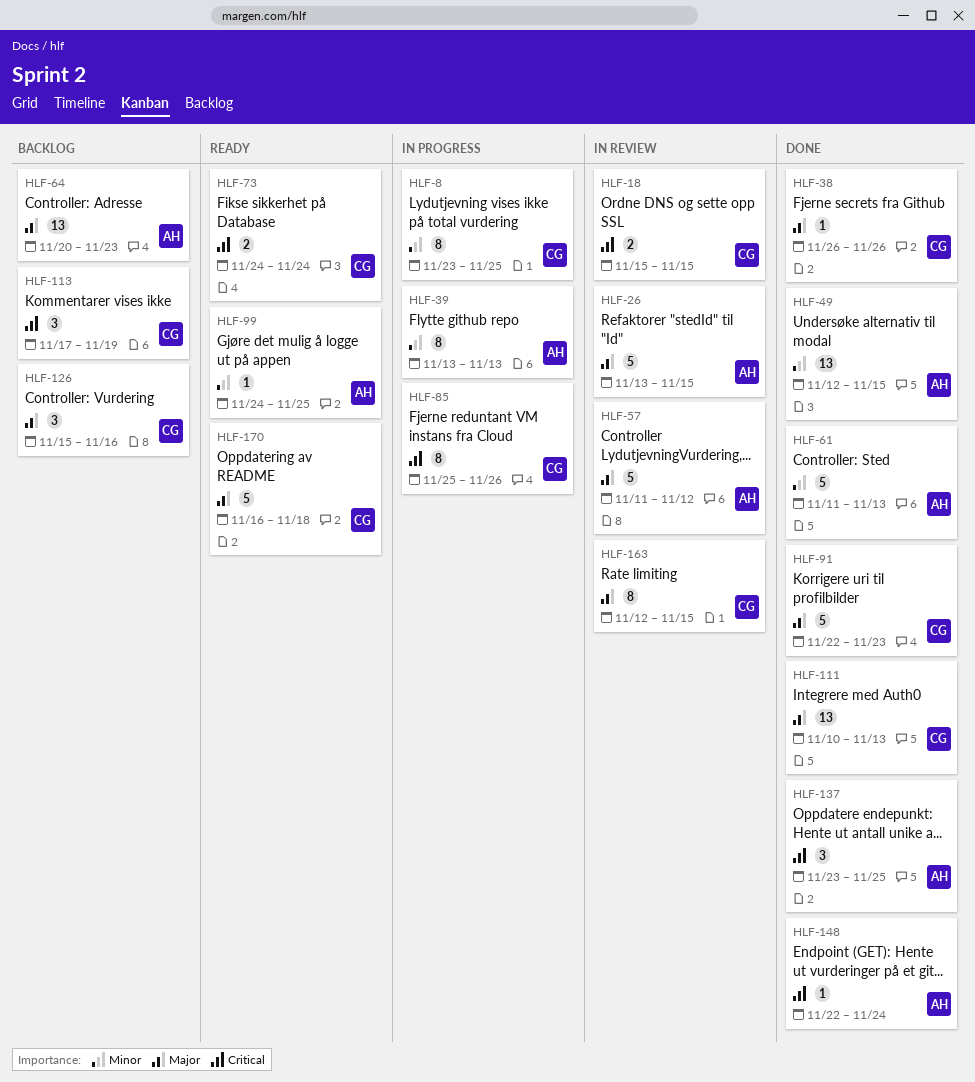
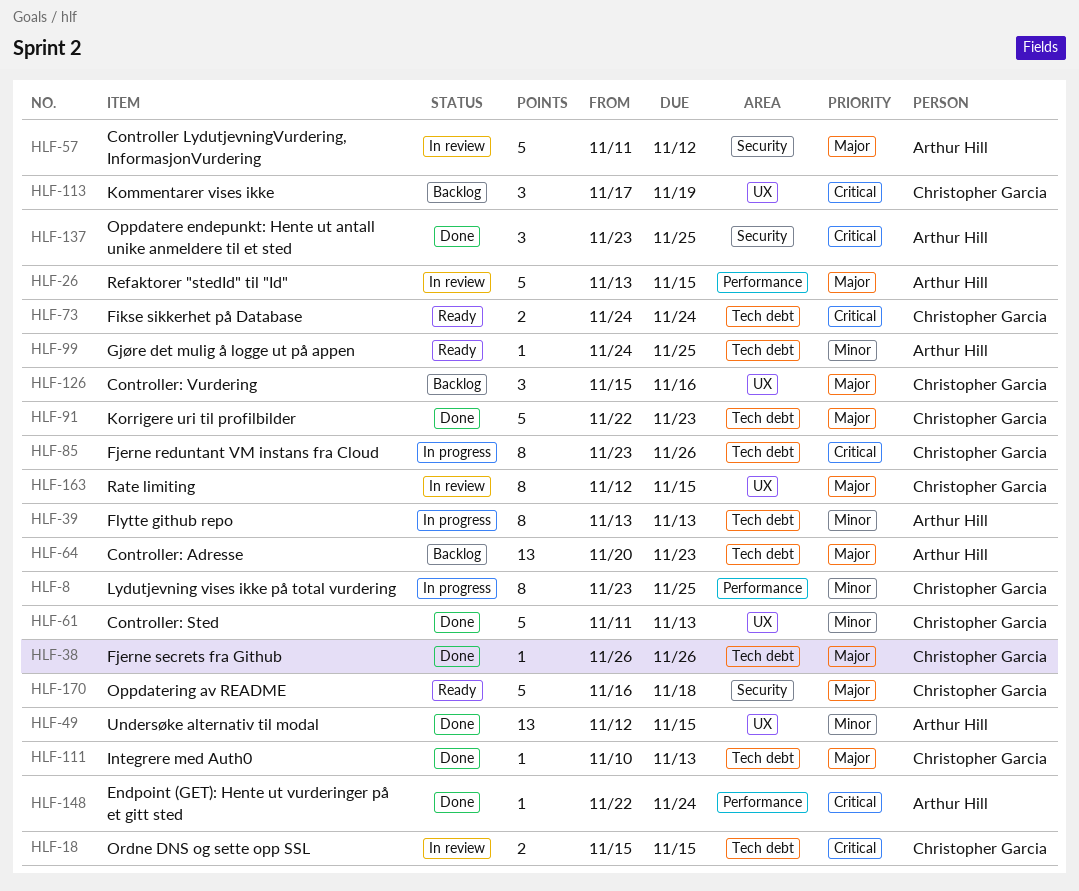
HLF-61, owner: Arthur Hill -> Christopher Garcia
HLF-85, start: Nov 25 -> Nov 23
HLF-111, estimate: 13 -> 1

